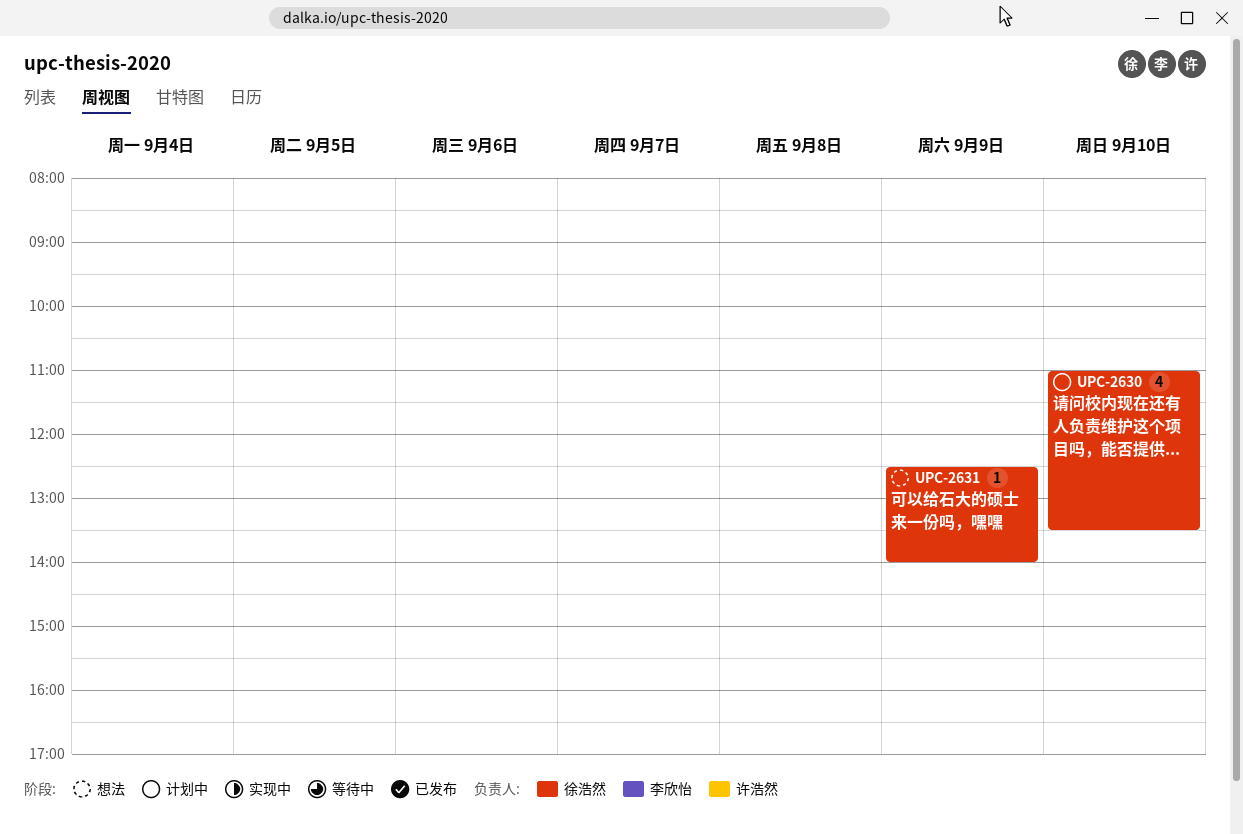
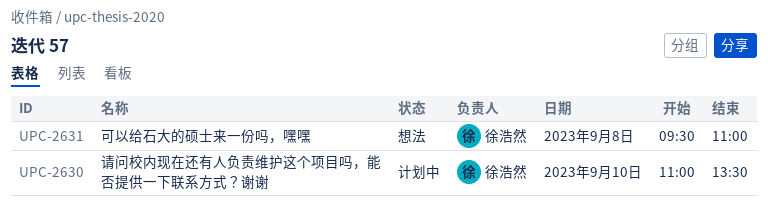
UPC-2631, day: Sep 9 -> Sep 8
UPC-2631, begins: 12:30 -> 09:30
UPC-2631, ends: 14:00 -> 11:00

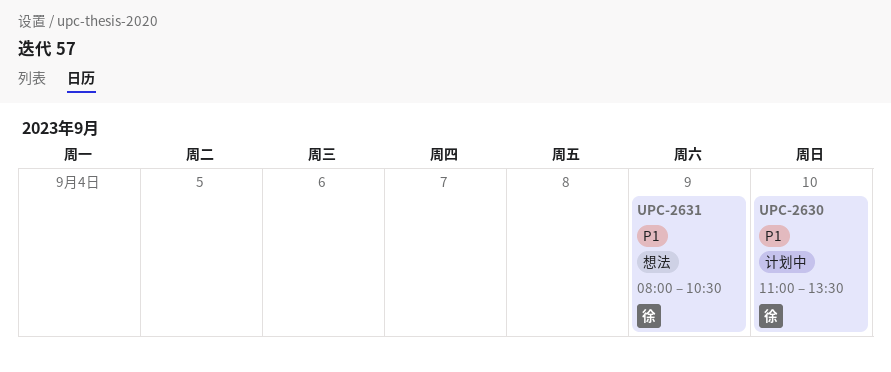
UPC-2631, day: Sep 8 -> Sep 9
UPC-2631, begins: 09:30 -> 08:00
UPC-2631, ends: 11:00 -> 10:30

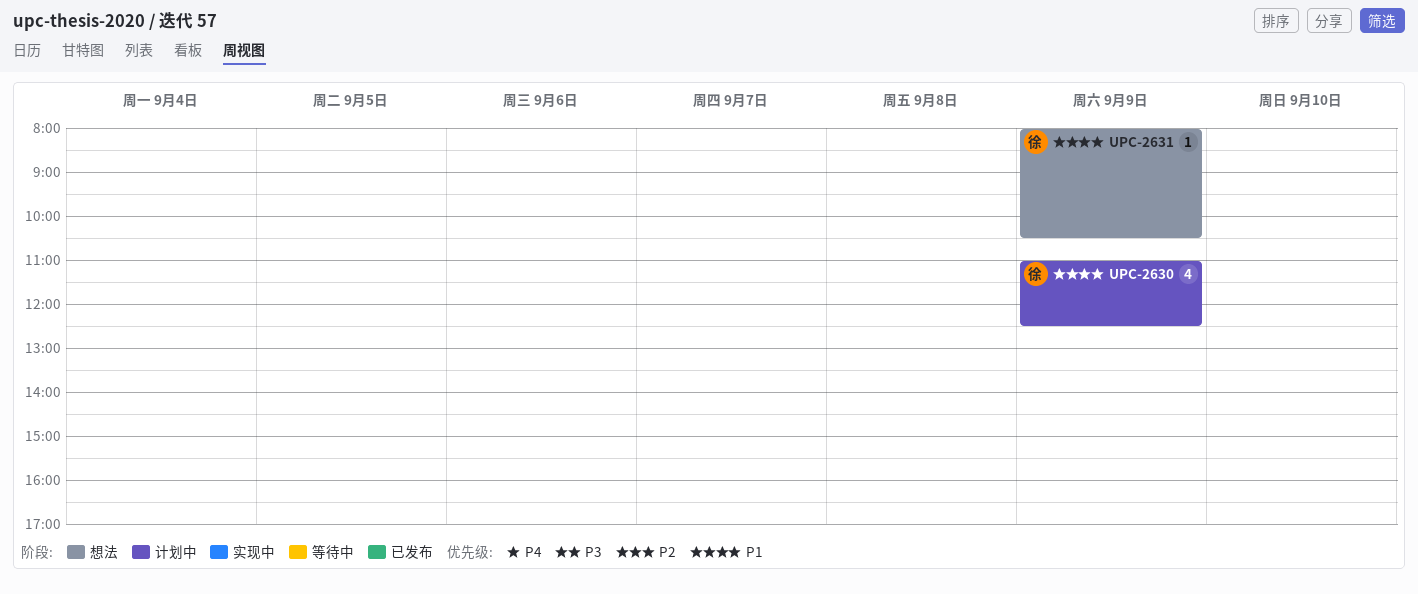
UPC-2630, day: Sep 10 -> Sep 9
UPC-2630, ends: 13:30 -> 12:30

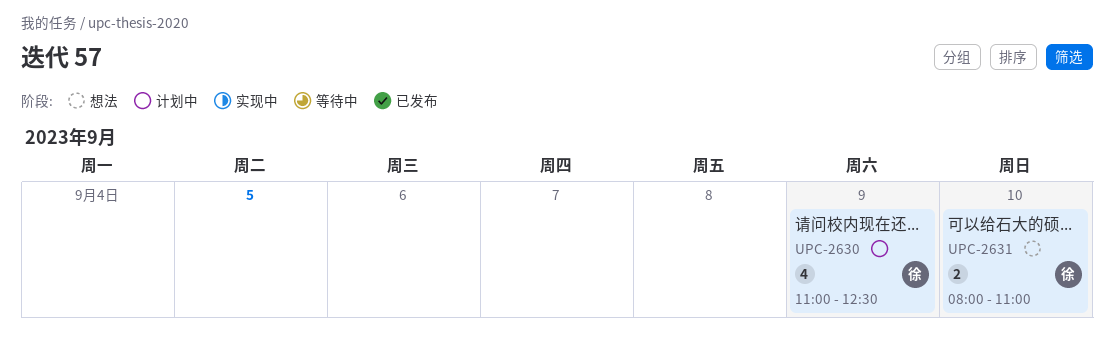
UPC-2631, estimate: 1 -> 2
UPC-2631, day: Sep 9 -> Sep 10
UPC-2631, ends: 10:30 -> 11:00

